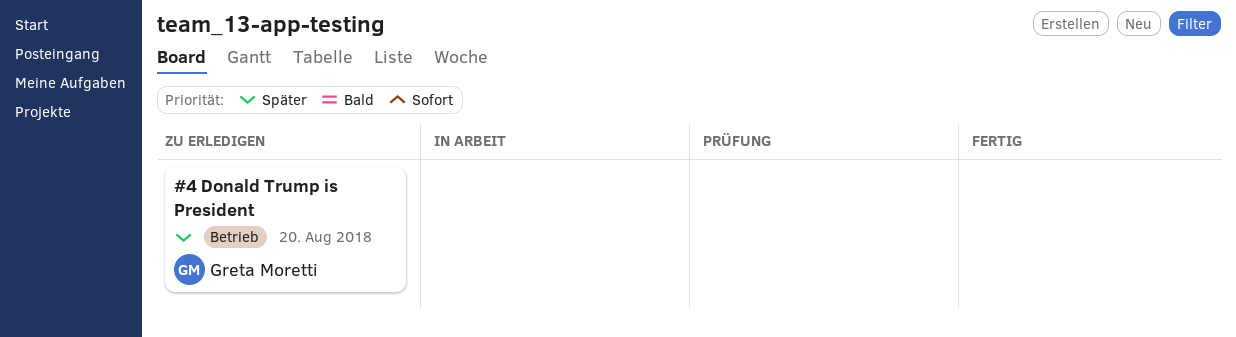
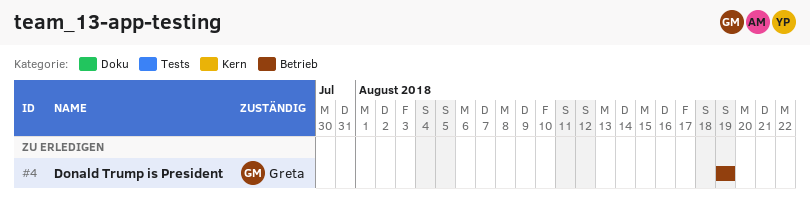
#4, due: Aug 20 -> Aug 19

